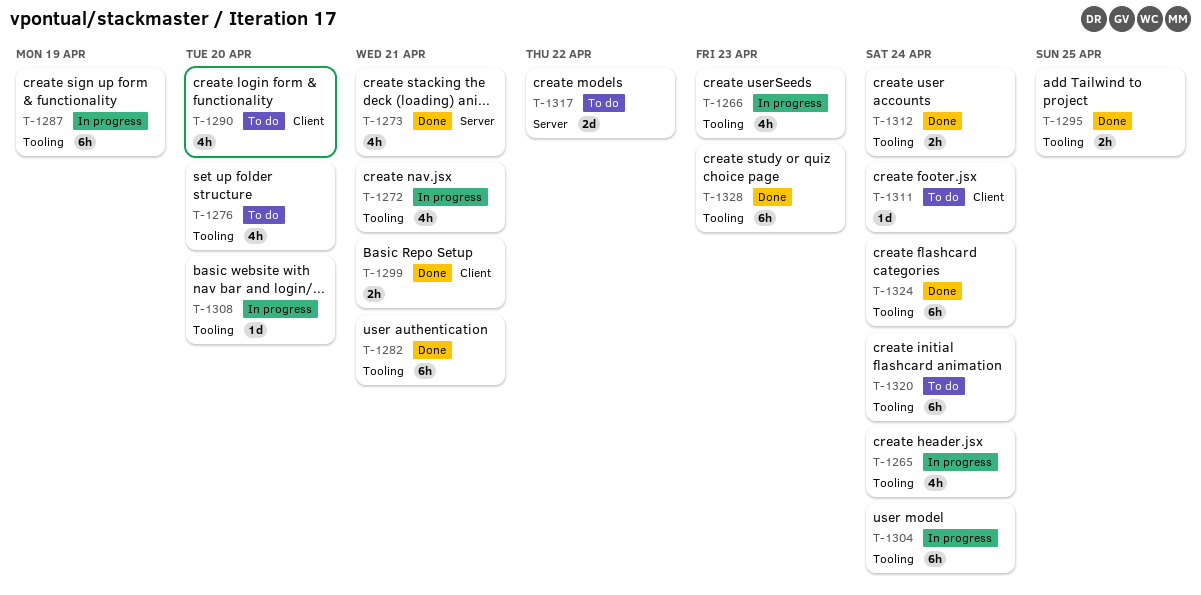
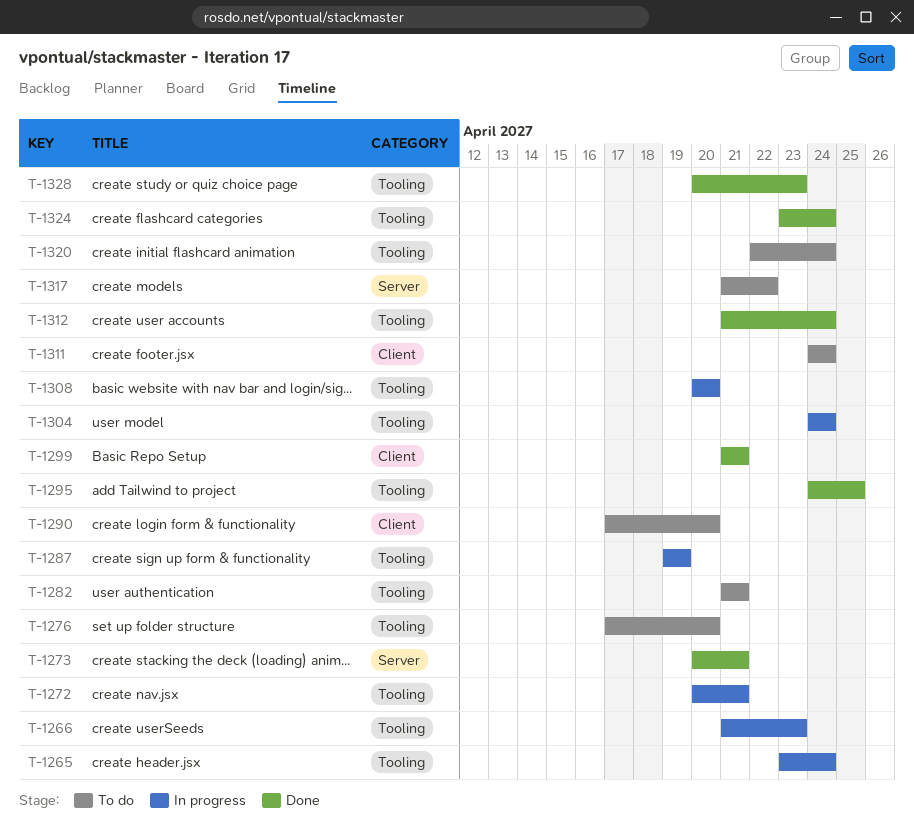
T-1282, status: Done -> To do

